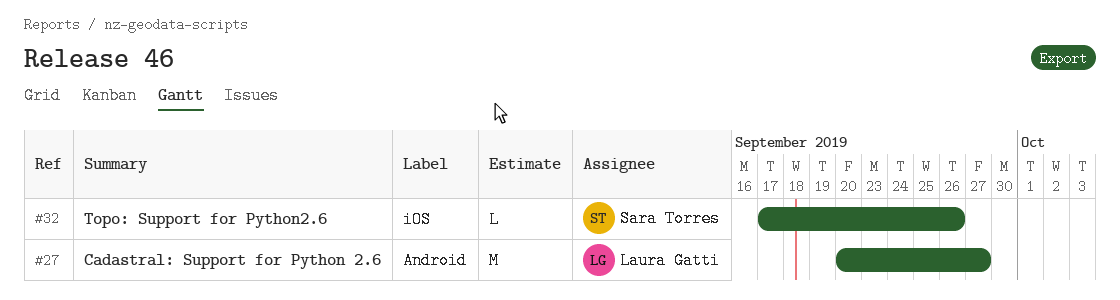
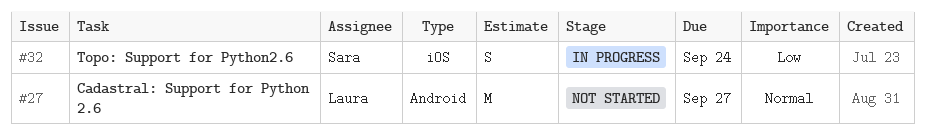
#32, estimate: L -> S
#32, due: Sep 26 -> Sep 24

